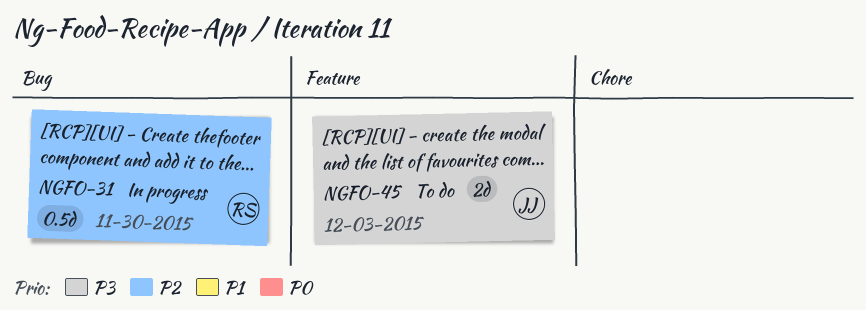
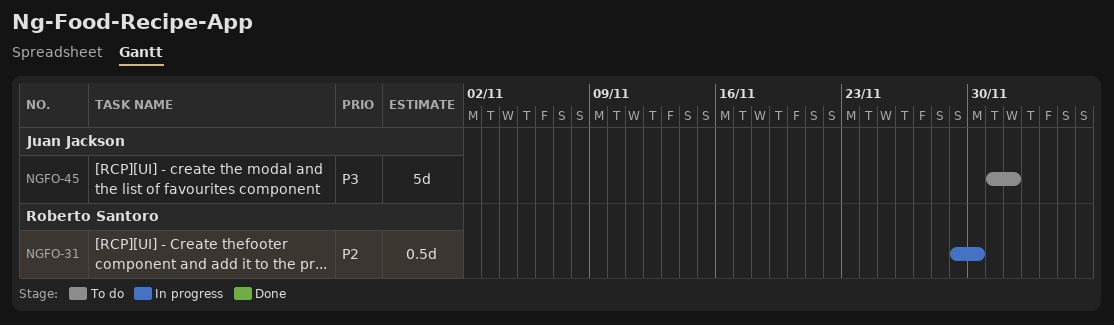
NGFO-45, estimate: 2d -> 5d
NGFO-45, due: Dec 3 -> Dec 2

